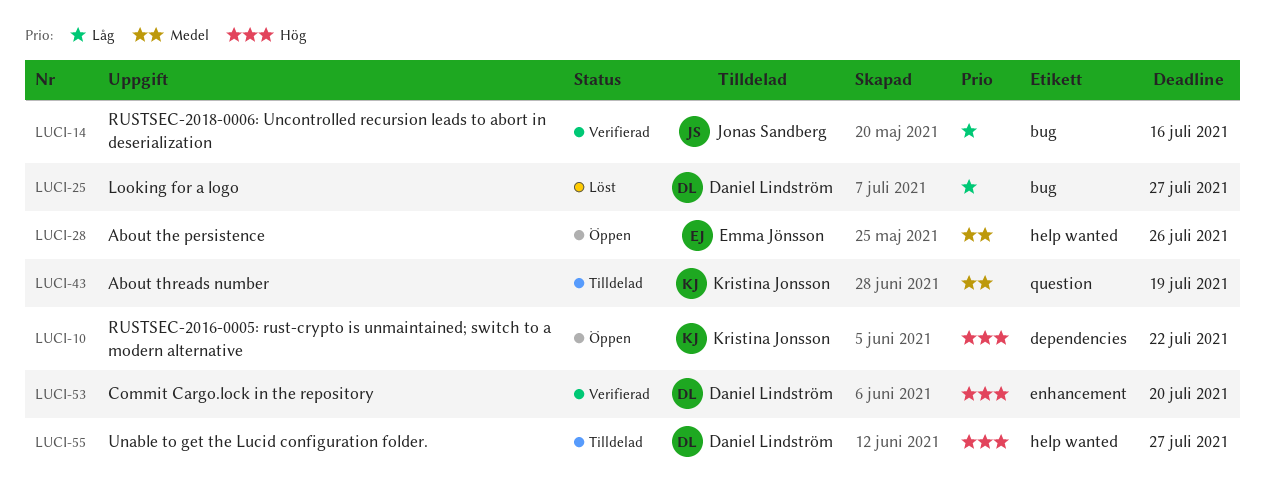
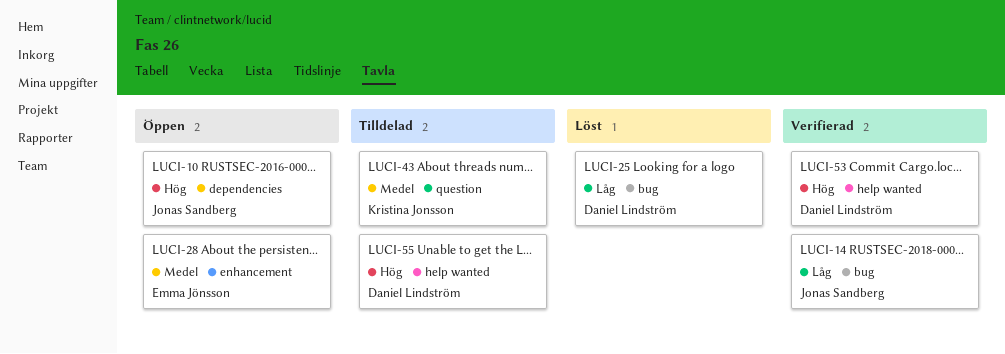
LUCI-10, owner: Kristina Jonsson -> Jonas Sandberg
LUCI-28, label: help wanted -> enhancement
LUCI-53, label: enhancement -> help wanted

